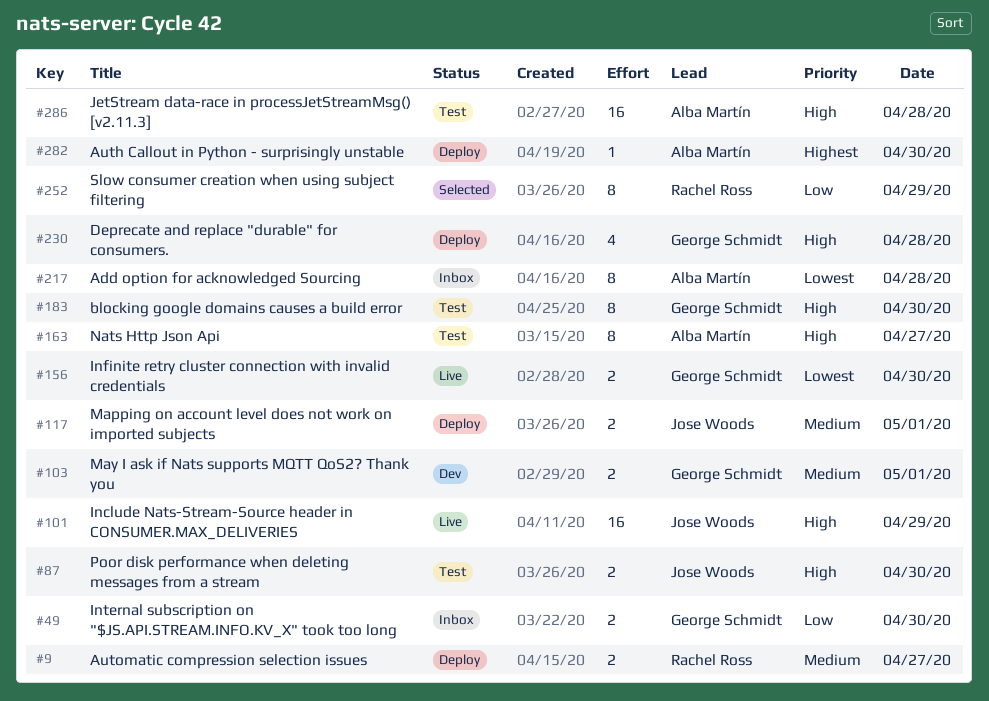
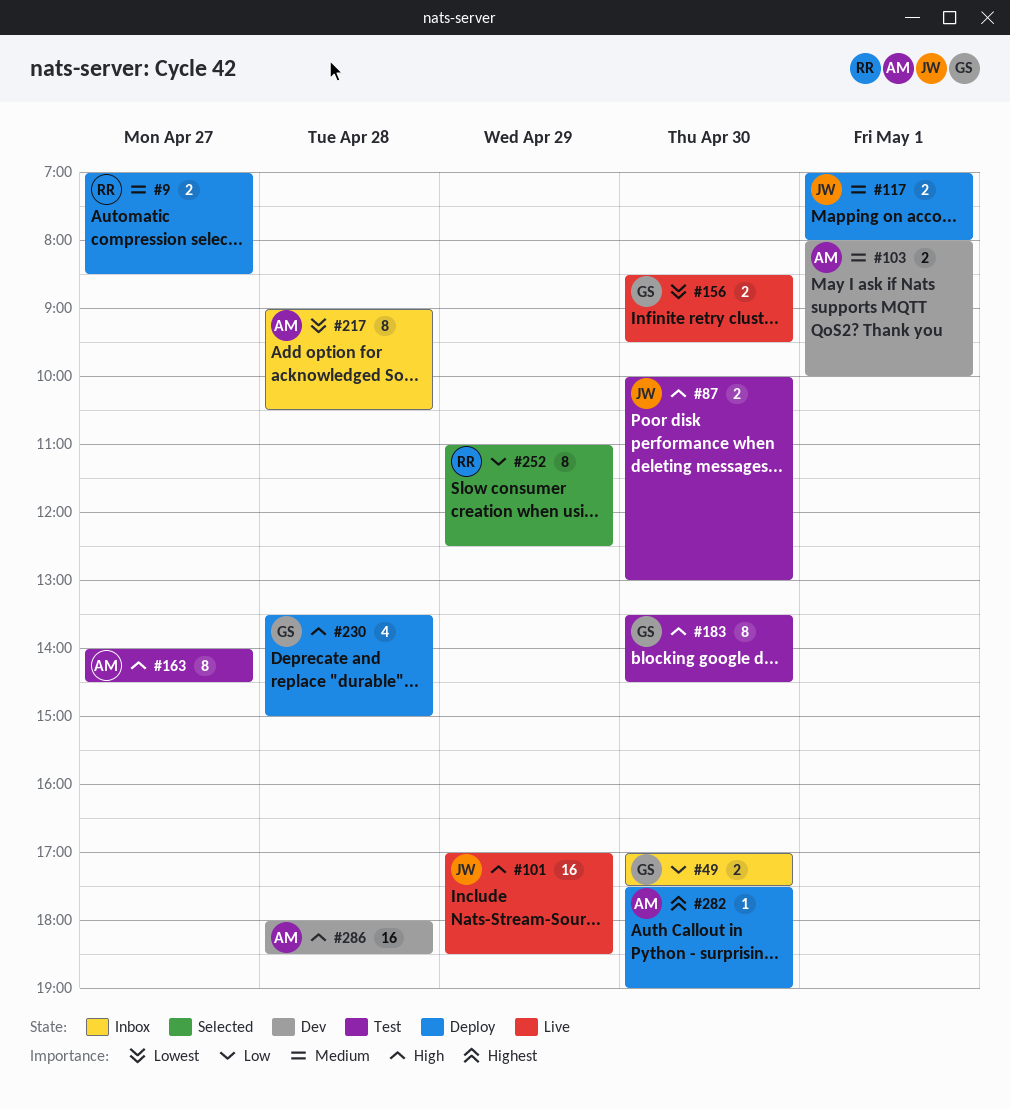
#103, owner: George Schmidt -> Alba Martín
#286, status: Test -> Dev

